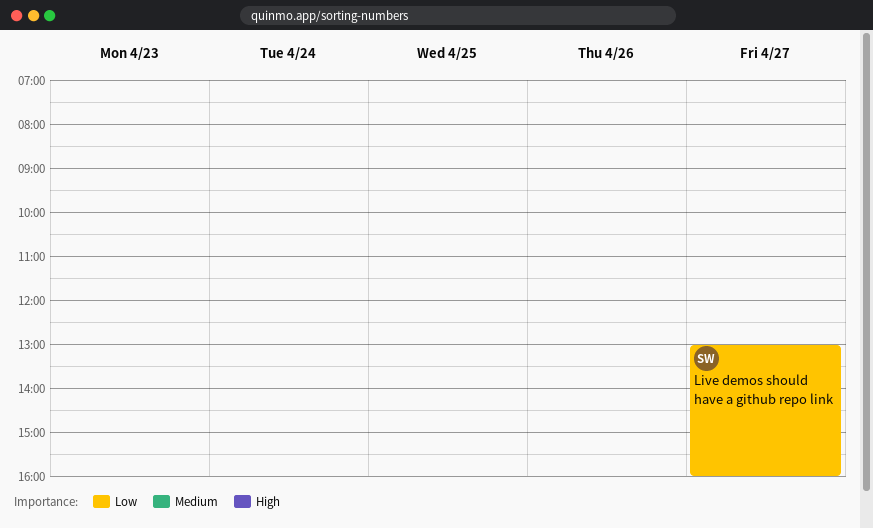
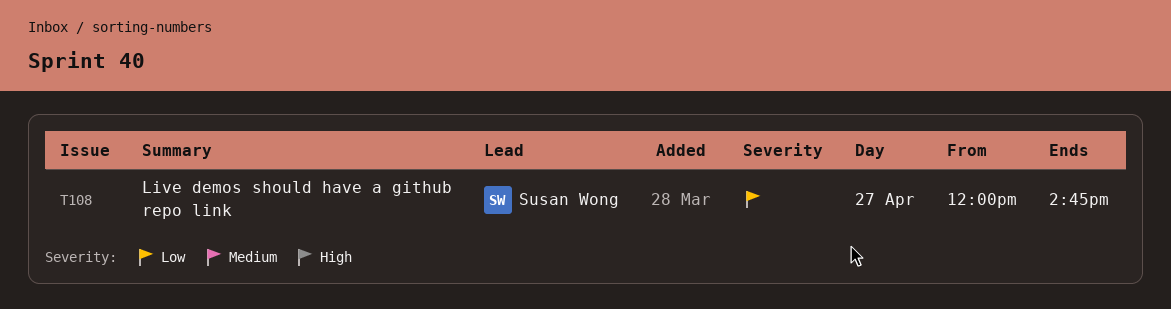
Live demos should have a github repo link, begins: 13:00 -> 12:00
Live demos should have a github repo link, ends: 16:00 -> 14:45

